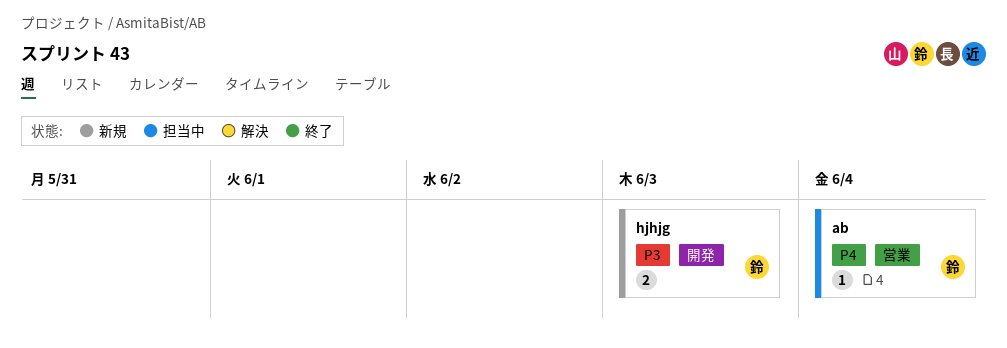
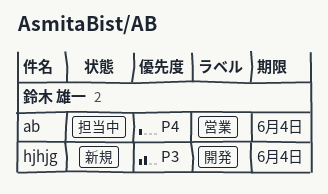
hjhjg, due: Jun 3 -> Jun 4

